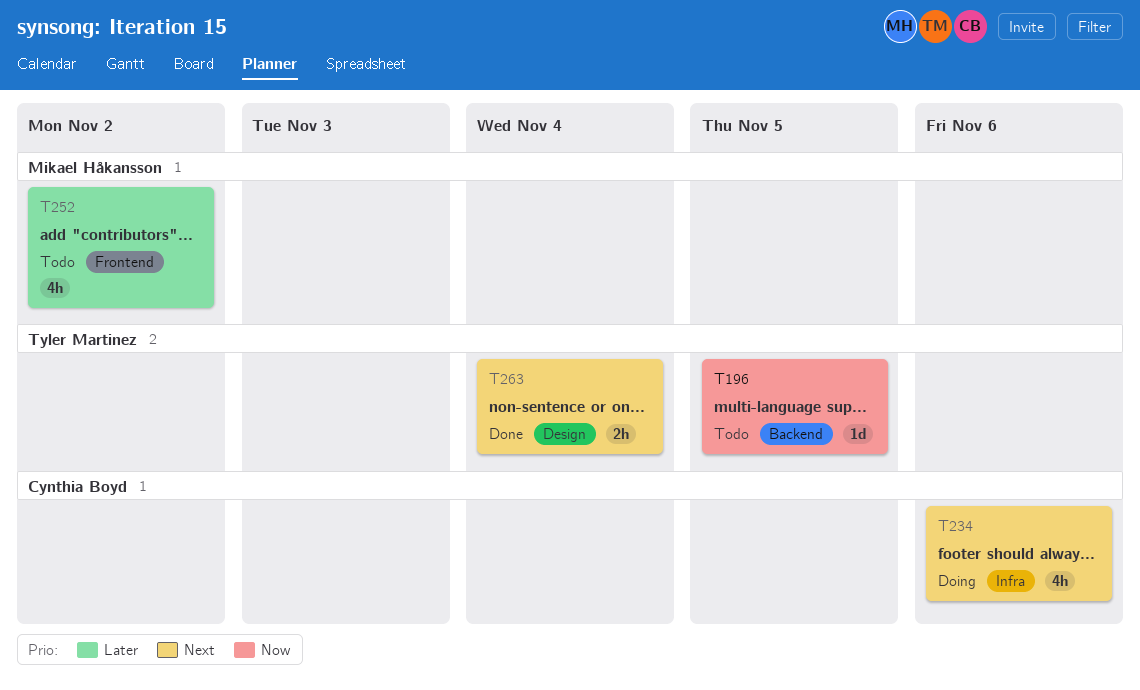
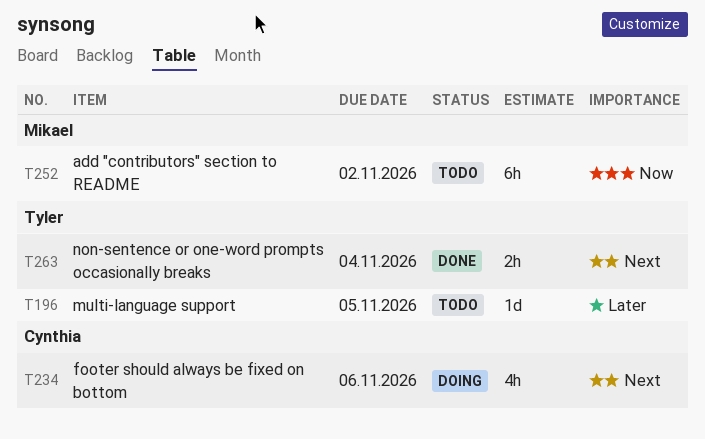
T196, priority: Now -> Later
T252, priority: Later -> Now
T252, estimate: 4h -> 6h

